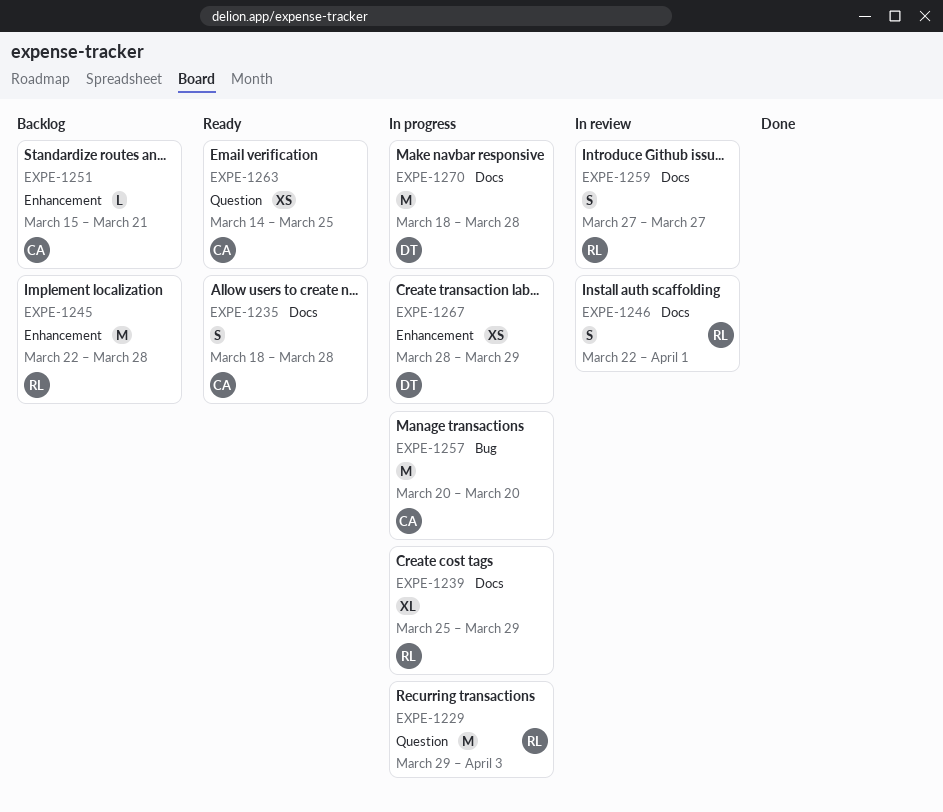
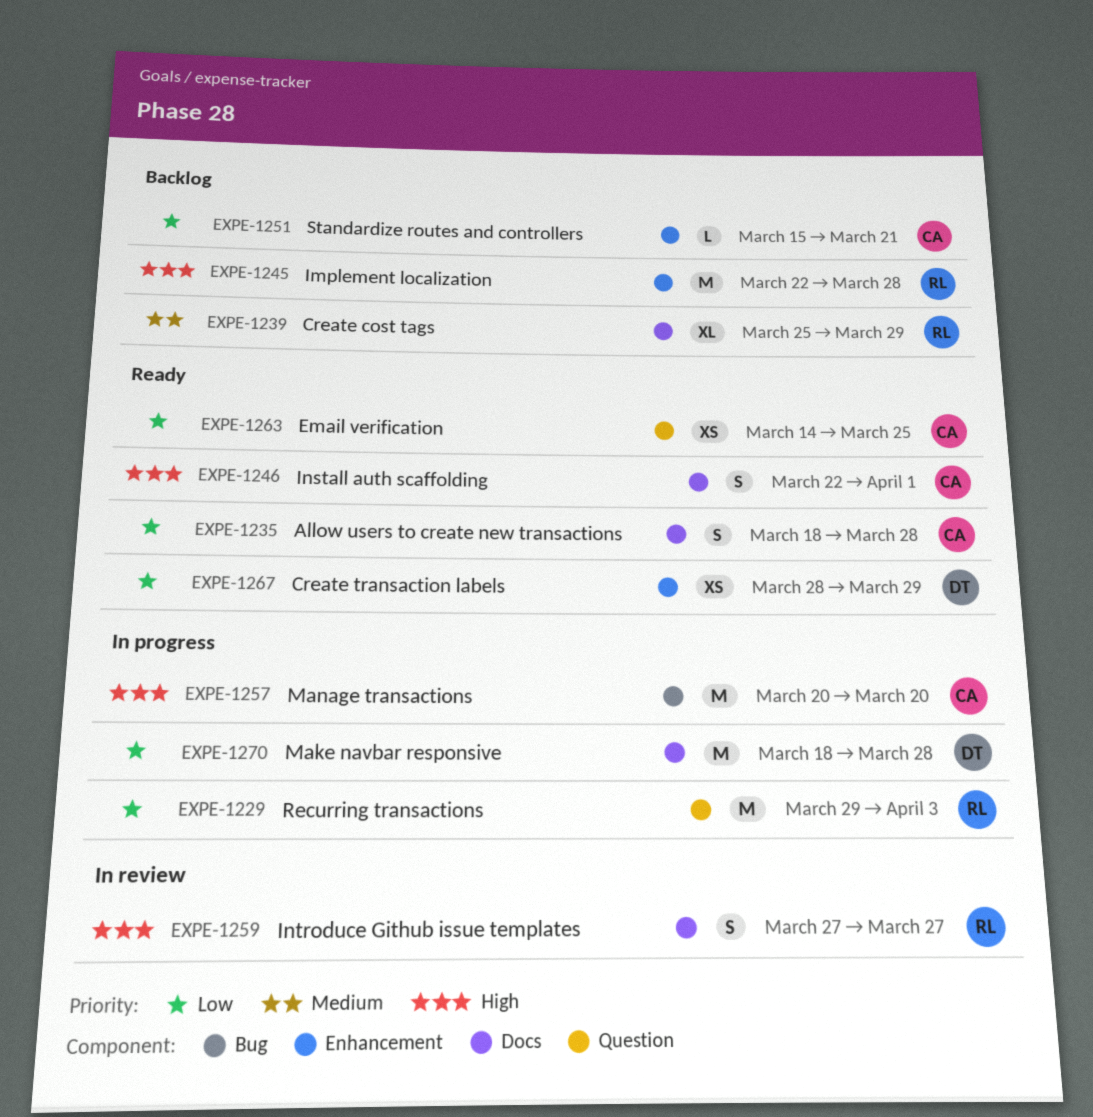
EXPE-1239, status: In progress -> Backlog
EXPE-1246, status: In review -> Ready
EXPE-1246, owner: RL -> CA
EXPE-1267, status: In progress -> Ready

